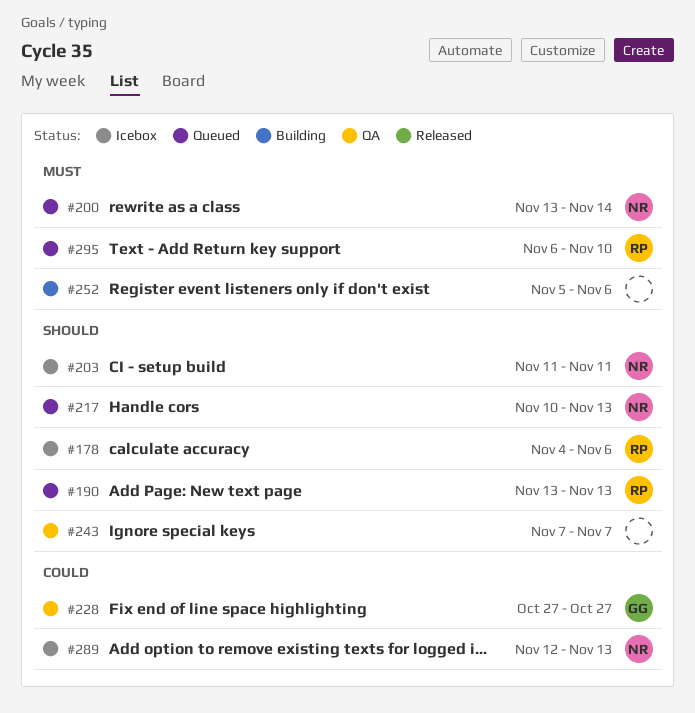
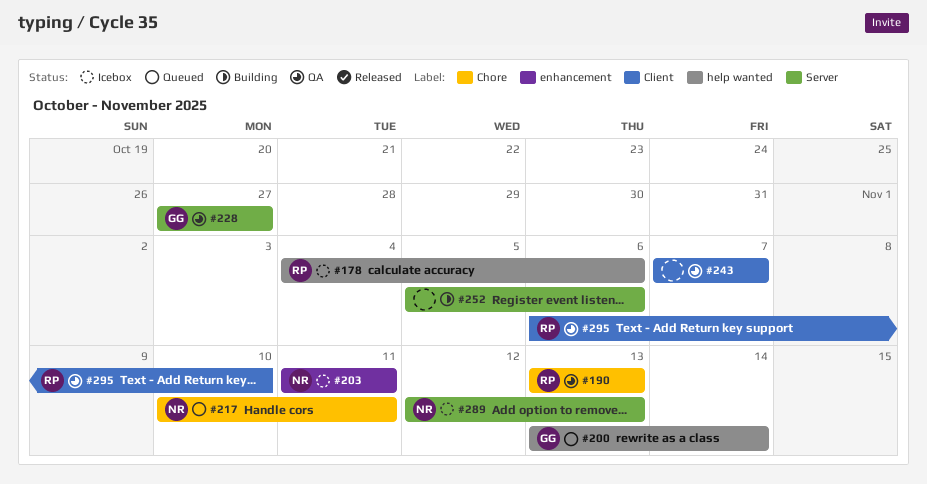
#190, status: Queued -> QA
#200, owner: NR -> GG
#217, due: Nov 13 -> Nov 11
#295, status: Queued -> QA

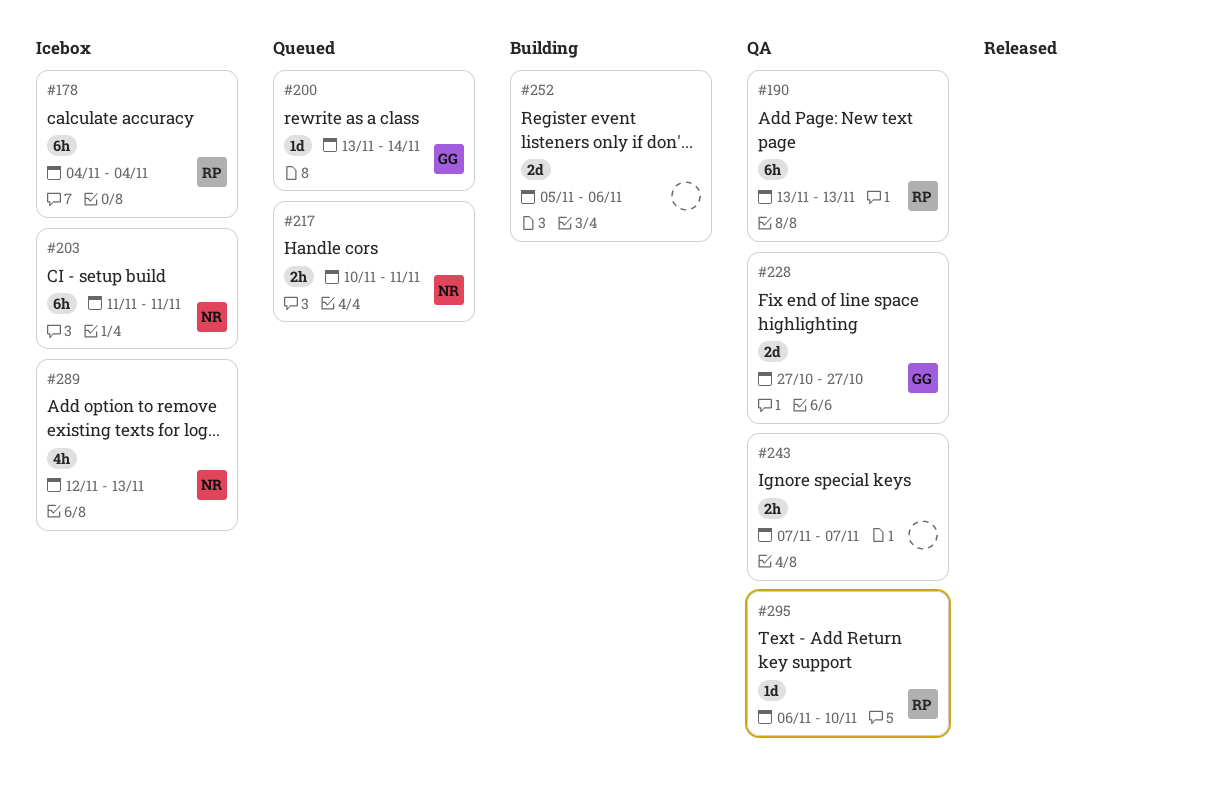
#178, due: Nov 6 -> Nov 4

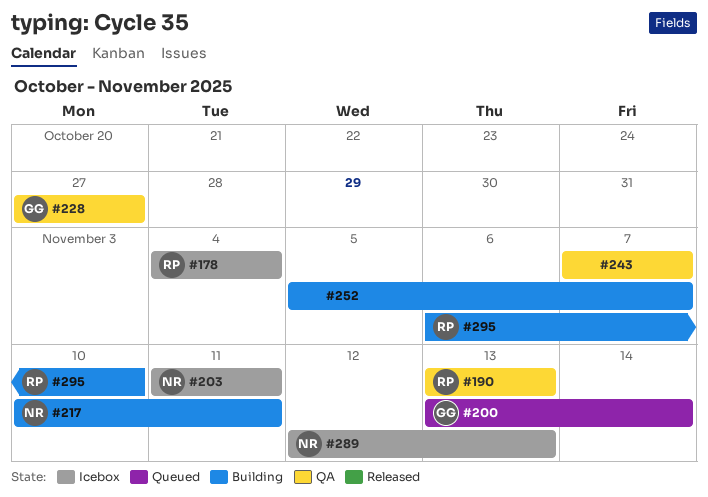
#217, status: Queued -> Building
#252, due: Nov 6 -> Nov 7
#295, status: QA -> Building

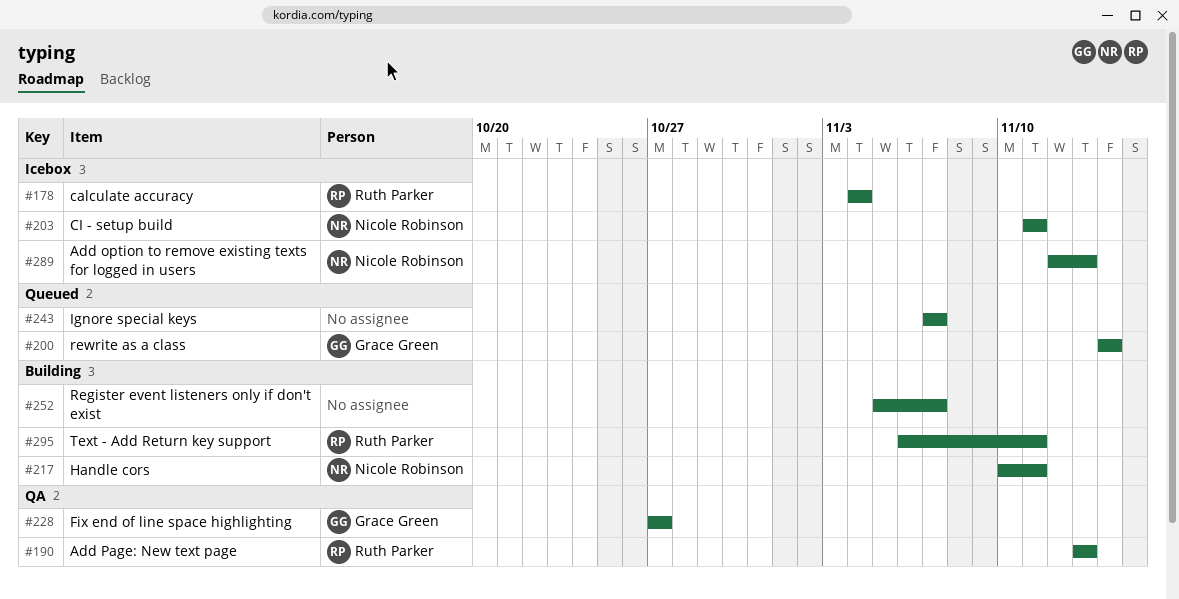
#200, start: Nov 13 -> Nov 14
#243, status: QA -> Queued
#295, due: Nov 10 -> Nov 11

